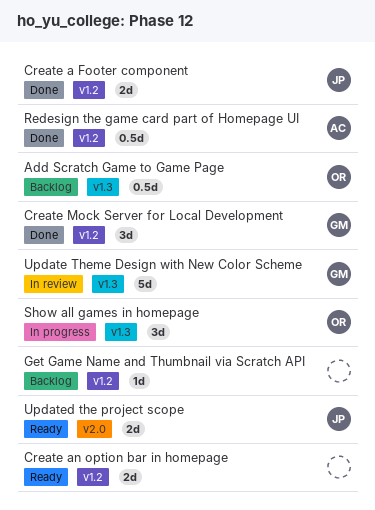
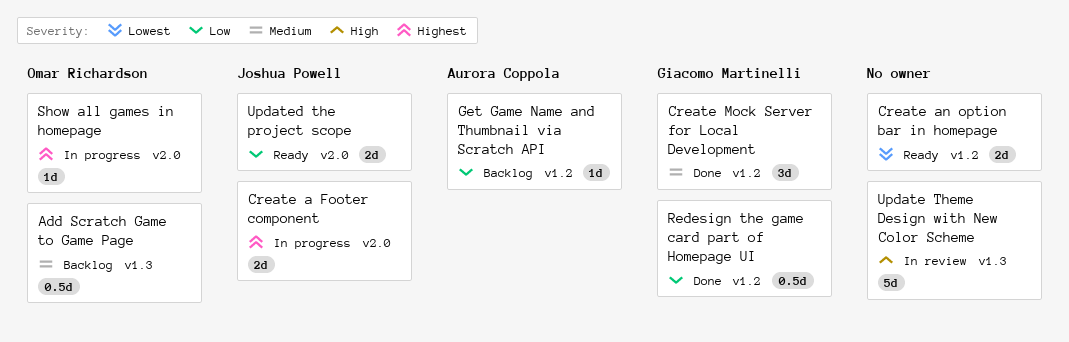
Create a Footer component, status: Done -> In progress
Create a Footer component, label: v1.2 -> v2.0
Get Game Name and Thumbnail via Scratch API, owner: none -> Aurora Coppola
Redesign the game card part of Homepage UI, owner: Aurora Coppola -> Giacomo Martinelli
Show all games in homepage, label: v1.3 -> v2.0
Show all games in homepage, estimate: 3d -> 1d
Update Theme Design with New Color Scheme, owner: Giacomo Martinelli -> none

